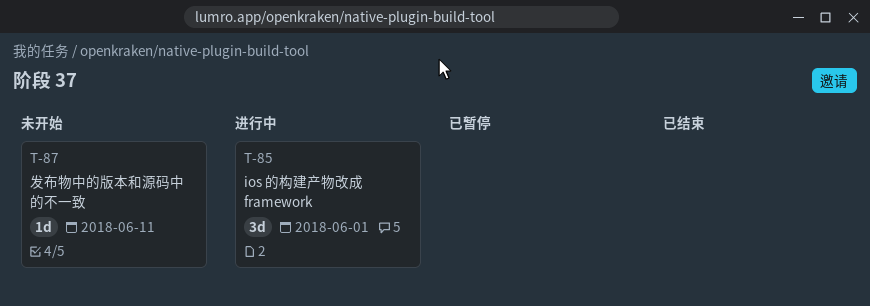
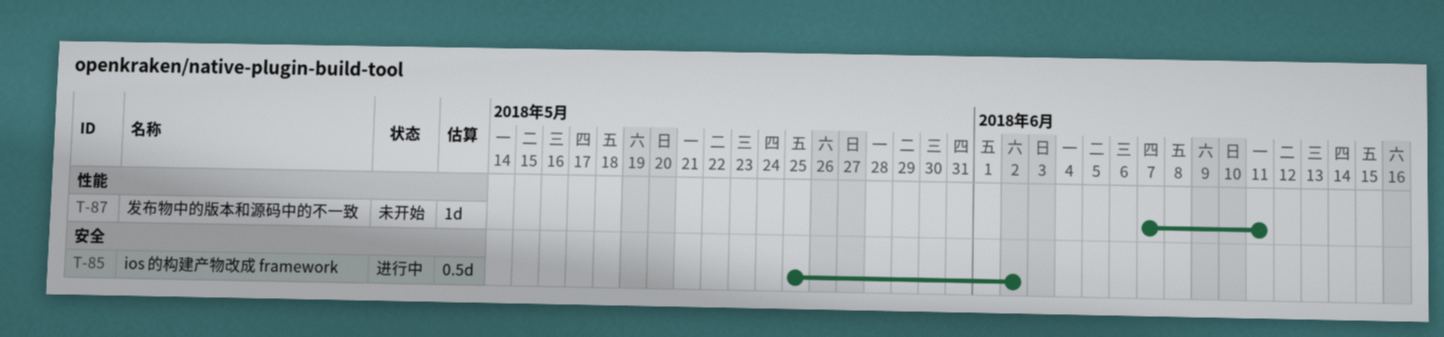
T-85, estimate: 3d -> 0.5d
T-85, due: Jun 1 -> Jun 2

